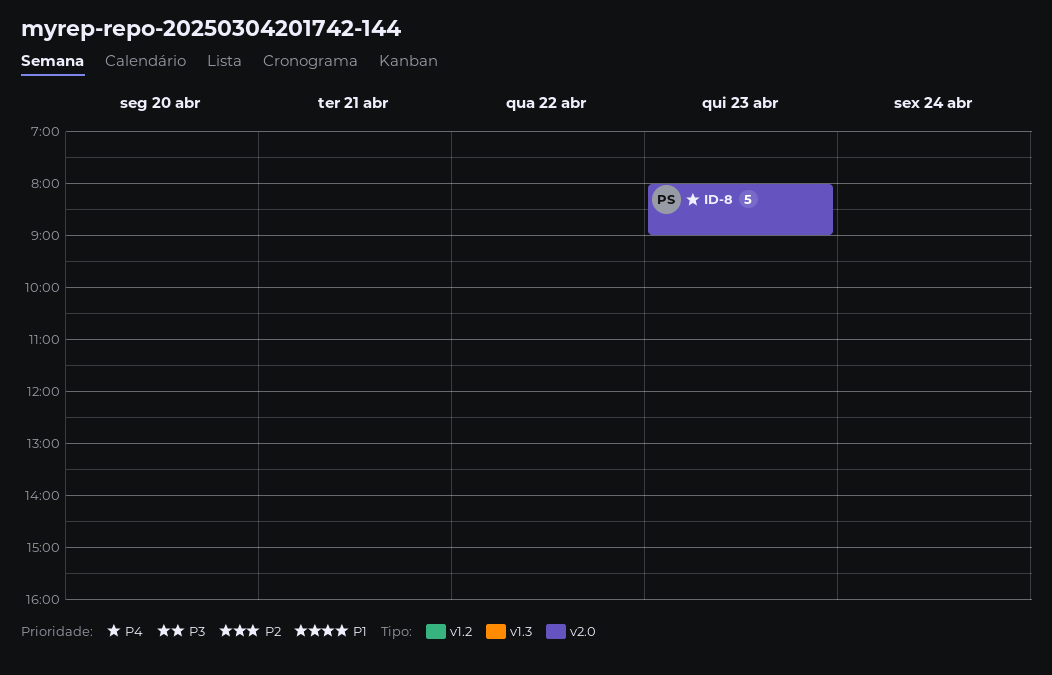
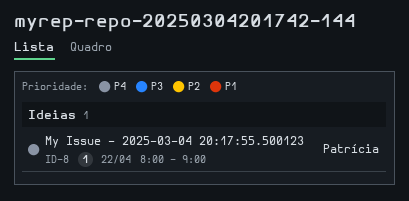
ID-8, estimate: 5 -> 1
ID-8, day: Apr 23 -> Apr 22

